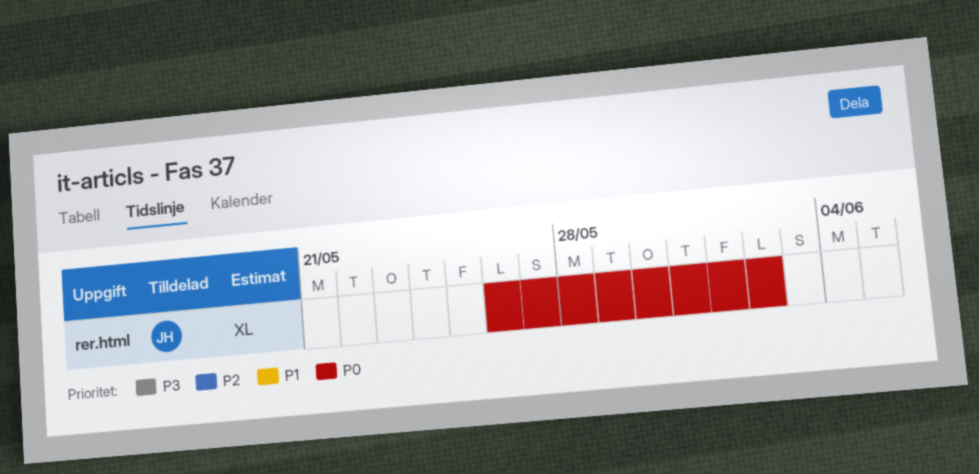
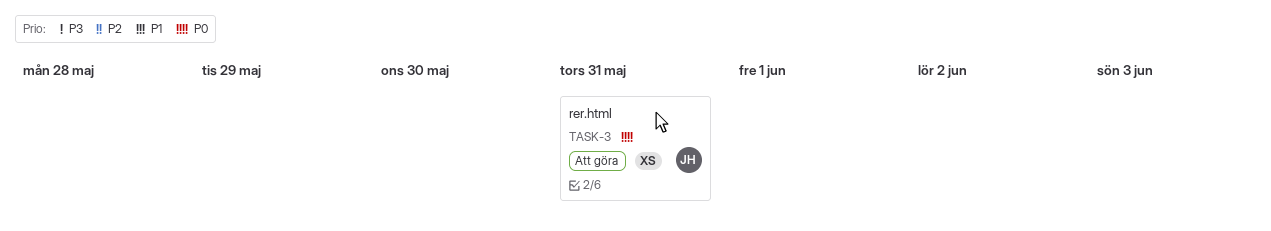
rer.html, estimate: XL -> XS
rer.html, due: Jun 2 -> May 31

